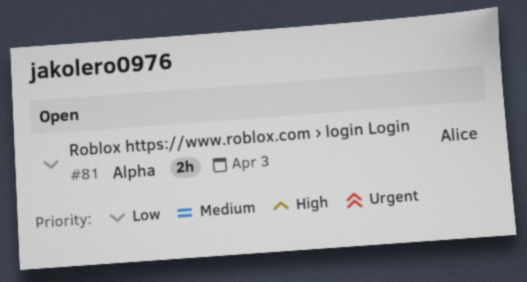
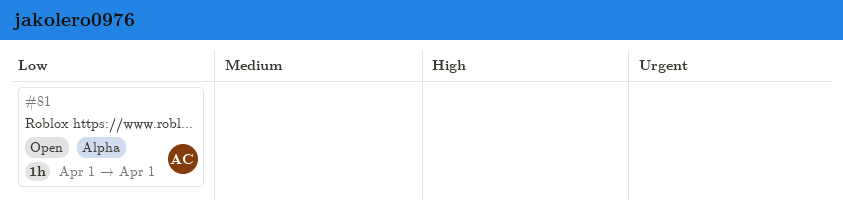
#81, estimate: 2h -> 1h
#81, due: Apr 3 -> Apr 1

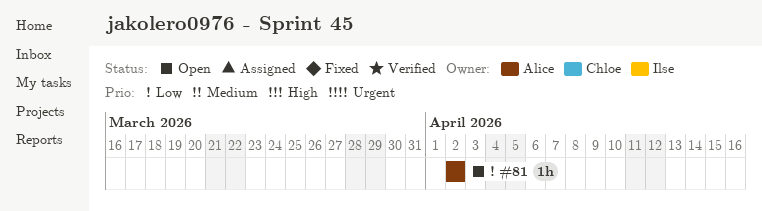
#81, start: Apr 1 -> Apr 2
#81, due: Apr 1 -> Apr 2

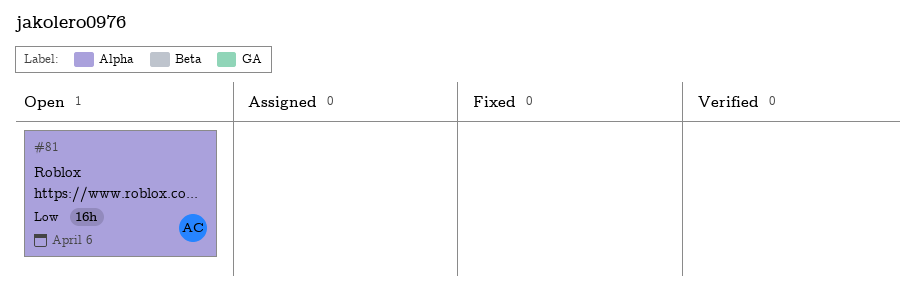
#81, estimate: 1h -> 16h
#81, due: Apr 2 -> Apr 6

